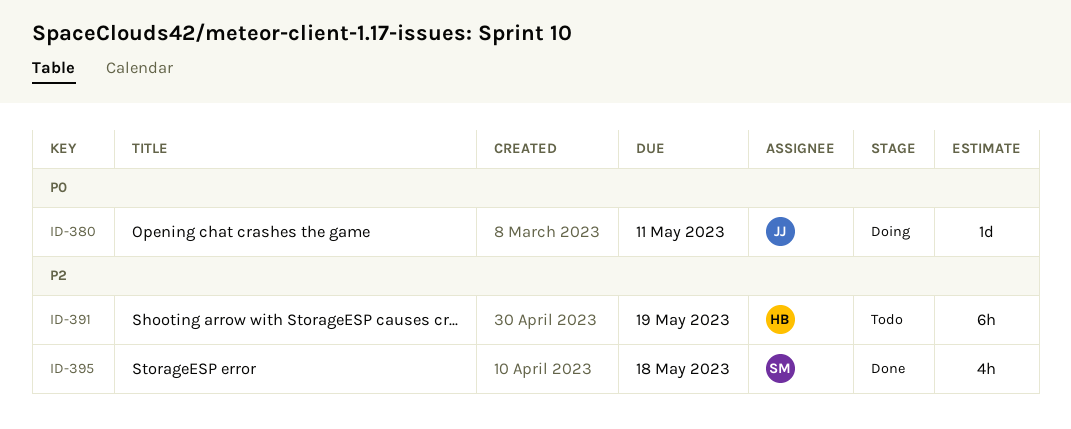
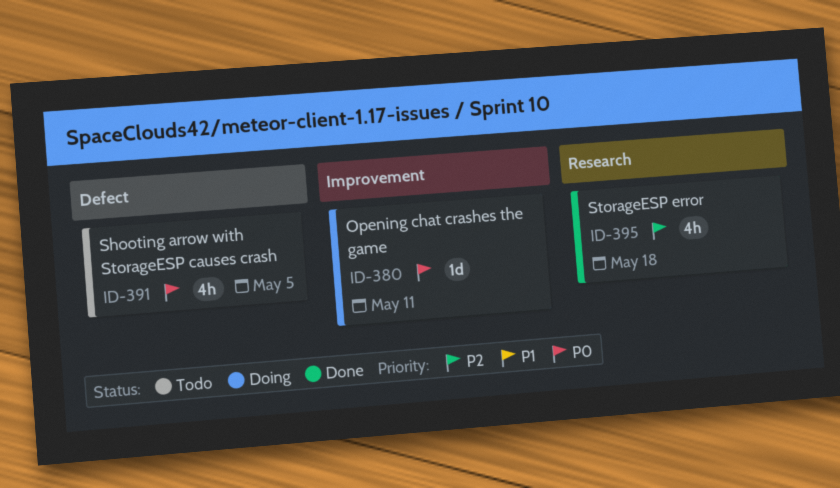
ID-391, priority: P2 -> P0
ID-391, estimate: 6h -> 4h
ID-391, due: May 19 -> May 5

